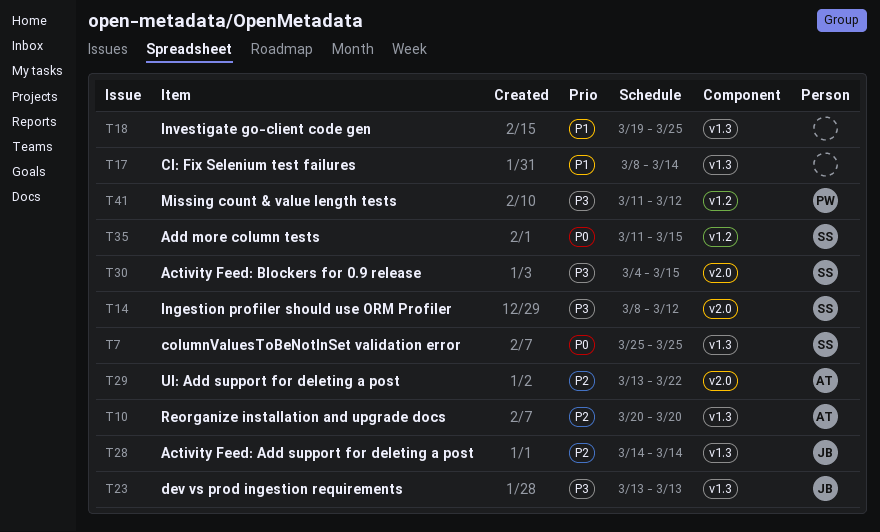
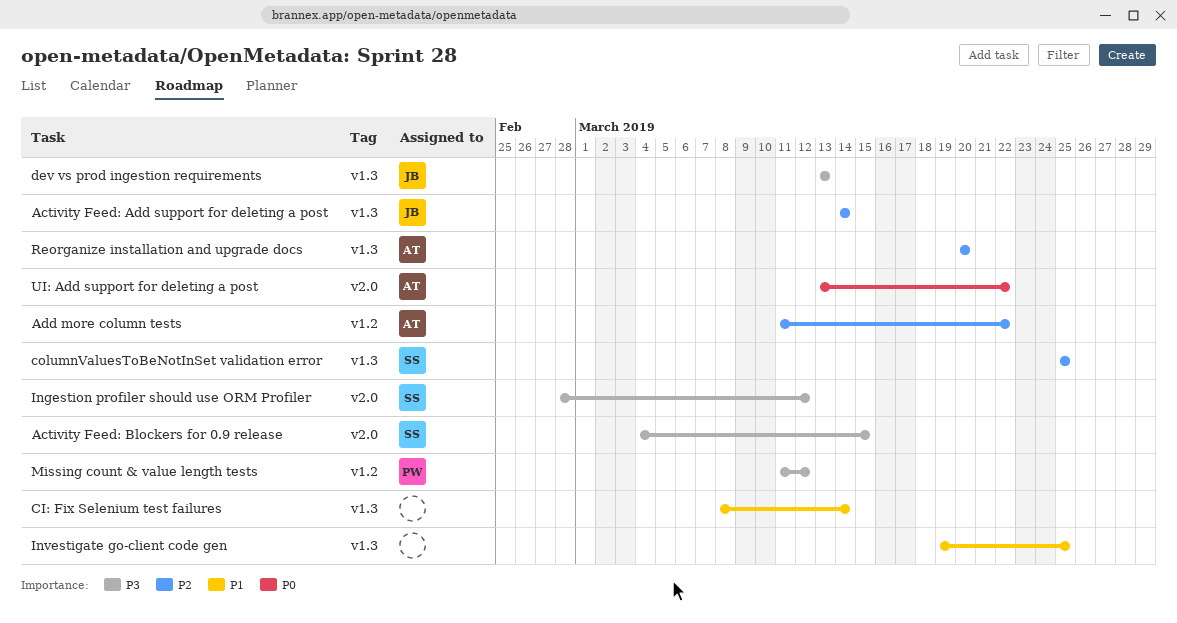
Add more column tests, owner: SS -> AT
Add more column tests, priority: P0 -> P2
Add more column tests, due: Mar 15 -> Mar 22
columnValuesToBeNotInSet validation error, priority: P0 -> P2
Ingestion profiler should use ORM Profiler, start: Mar 8 -> Feb 28
UI: Add support for deleting a post, priority: P2 -> P0

